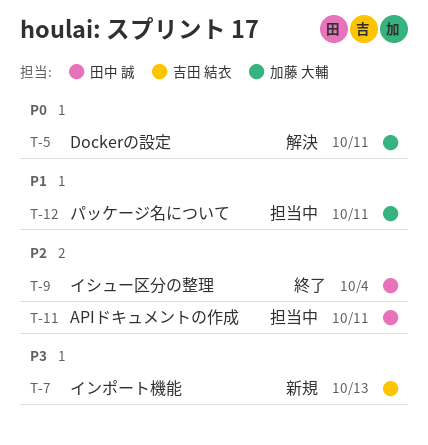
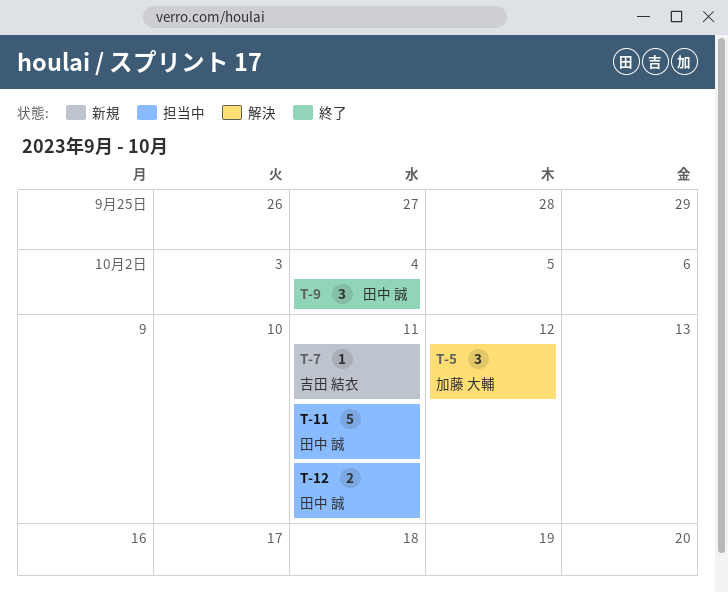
T-5, due: Oct 11 -> Oct 12
T-7, due: Oct 13 -> Oct 11
T-12, owner: 加藤 大輔 -> 田中 誠

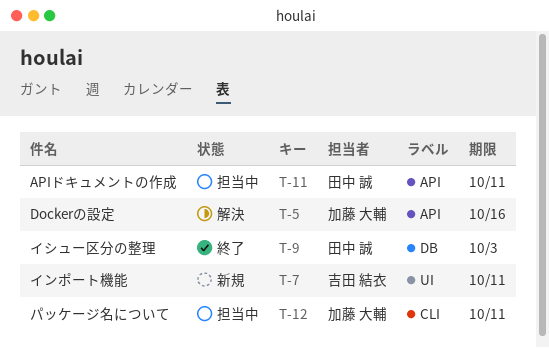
T-5, due: Oct 12 -> Oct 16
T-9, due: Oct 4 -> Oct 3
T-12, owner: 田中 誠 -> 加藤 大輔

